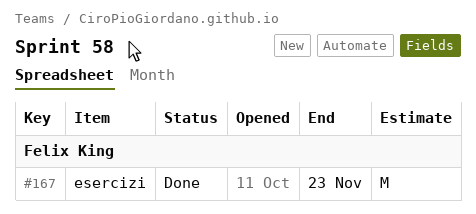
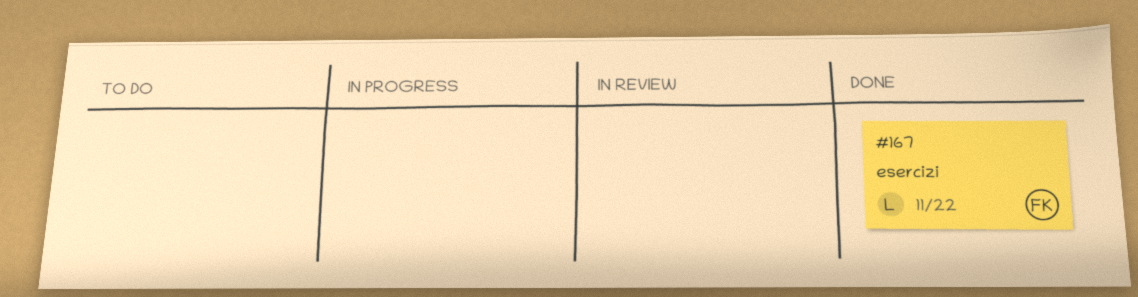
#167, estimate: M -> L
#167, due: Nov 23 -> Nov 22

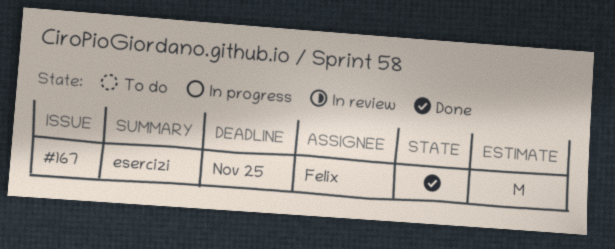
#167, estimate: L -> M
#167, due: Nov 22 -> Nov 25

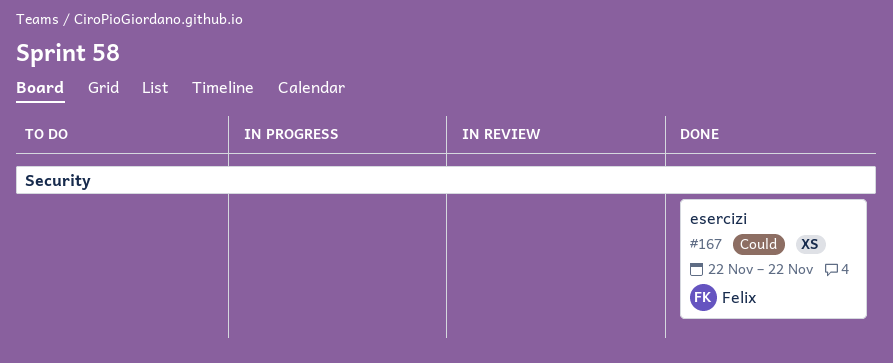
#167, estimate: M -> XS
#167, due: Nov 25 -> Nov 22

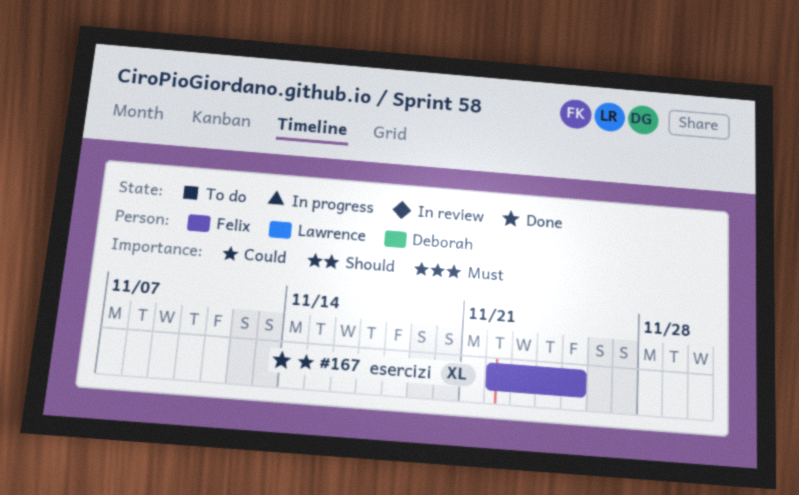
#167, estimate: XS -> XL
#167, due: Nov 22 -> Nov 25

